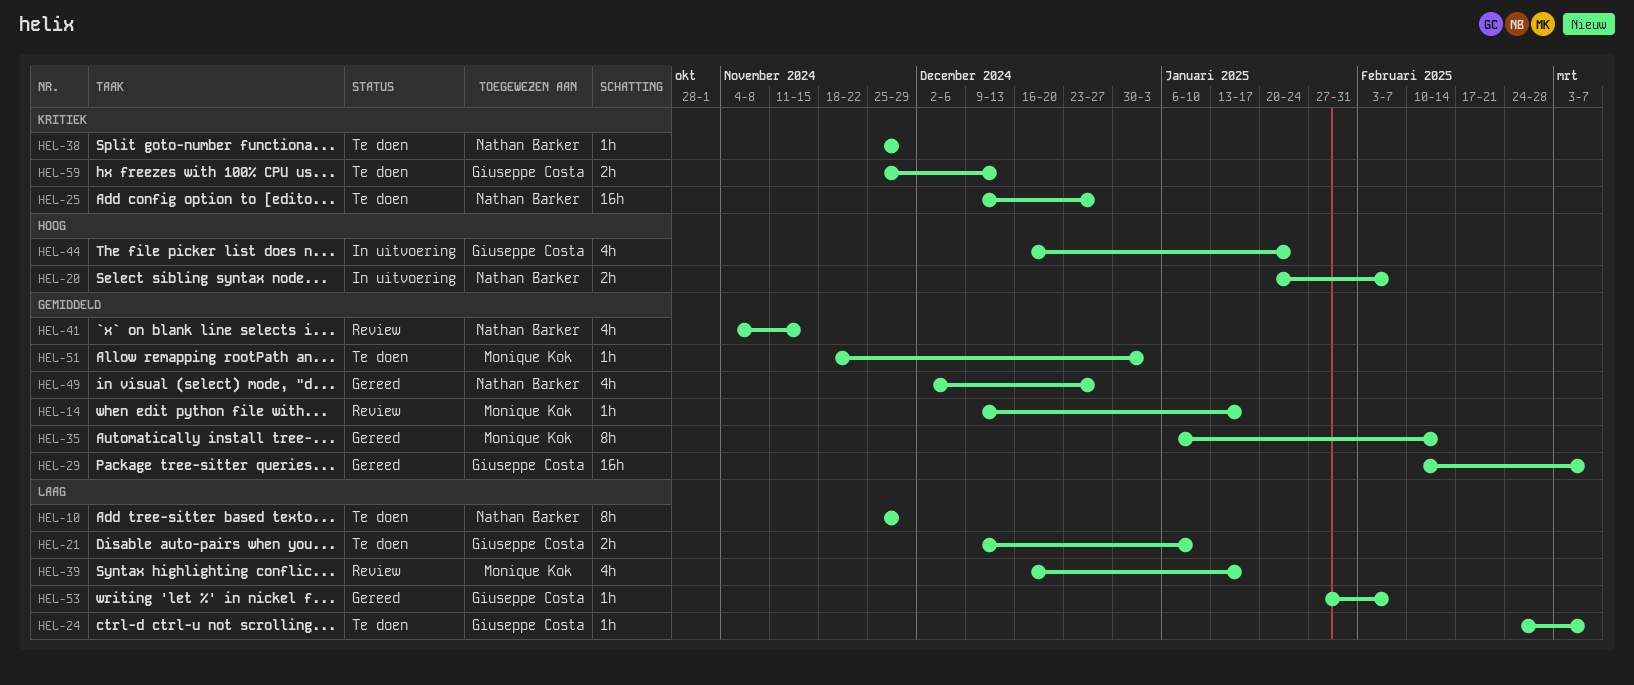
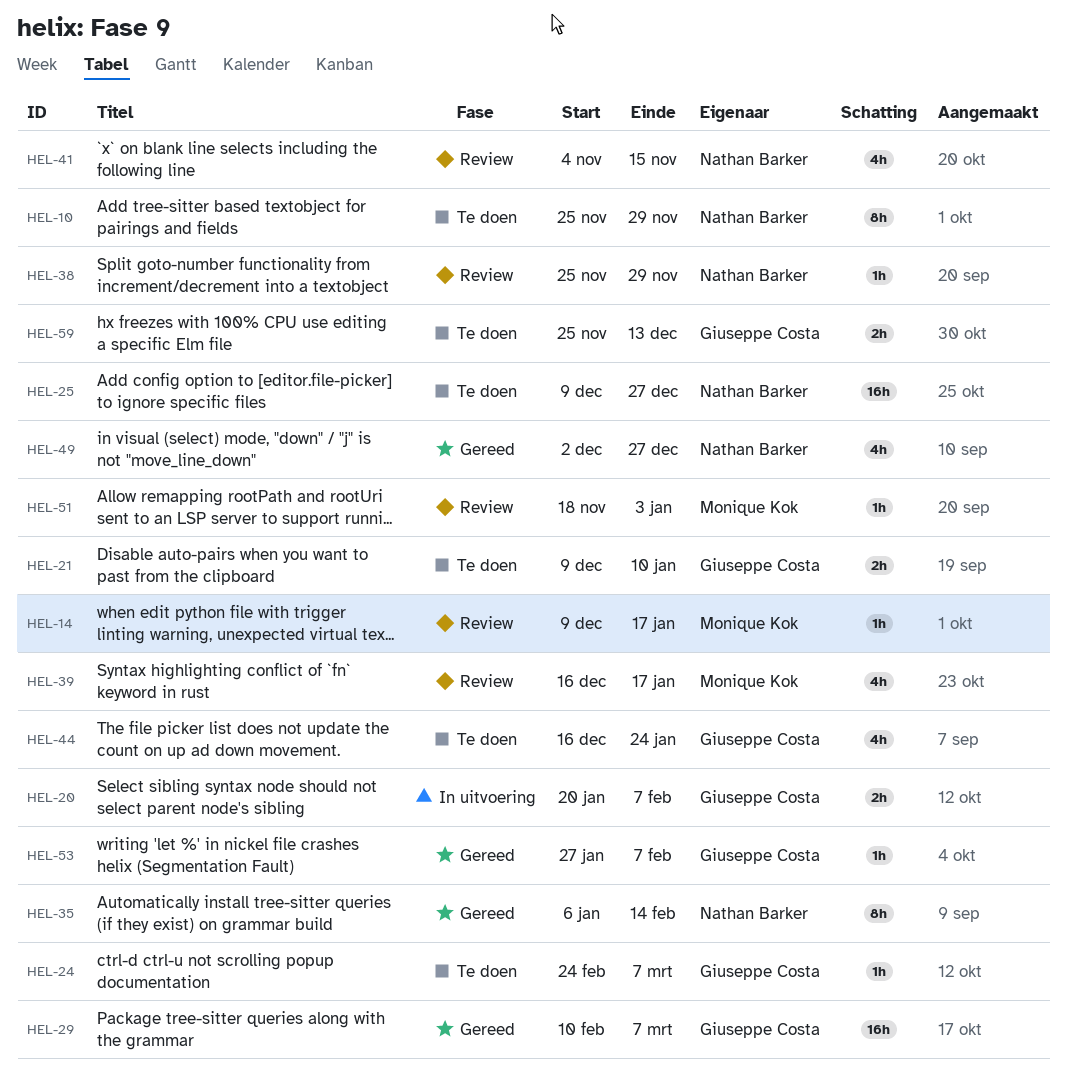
HEL-20, owner: Nathan Barker -> Giuseppe Costa
HEL-35, owner: Monique Kok -> Nathan Barker
HEL-38, status: Te doen -> Review
HEL-44, status: In uitvoering -> Te doen
HEL-51, status: Te doen -> Review

